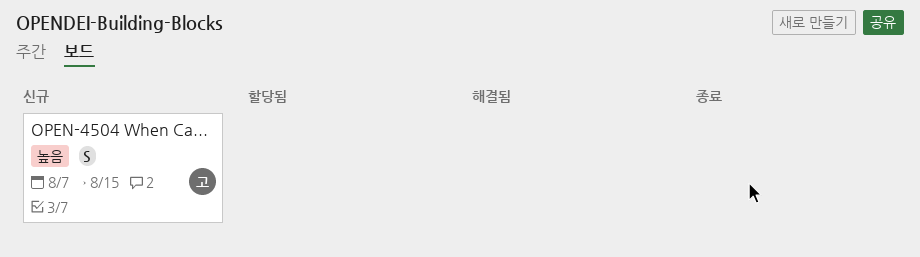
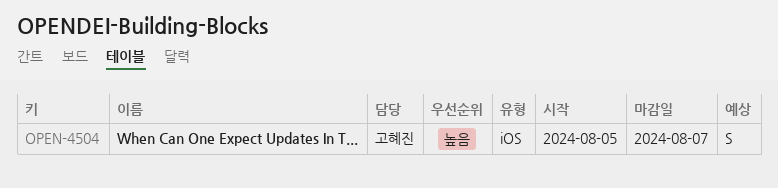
OPEN-4504, start: Aug 7 -> Aug 5
OPEN-4504, due: Aug 15 -> Aug 7

